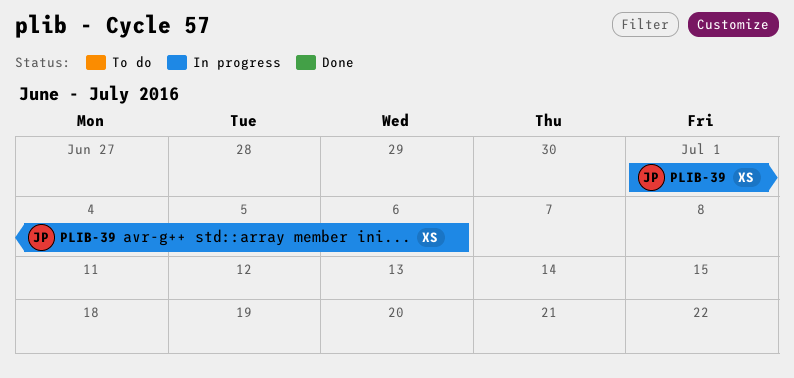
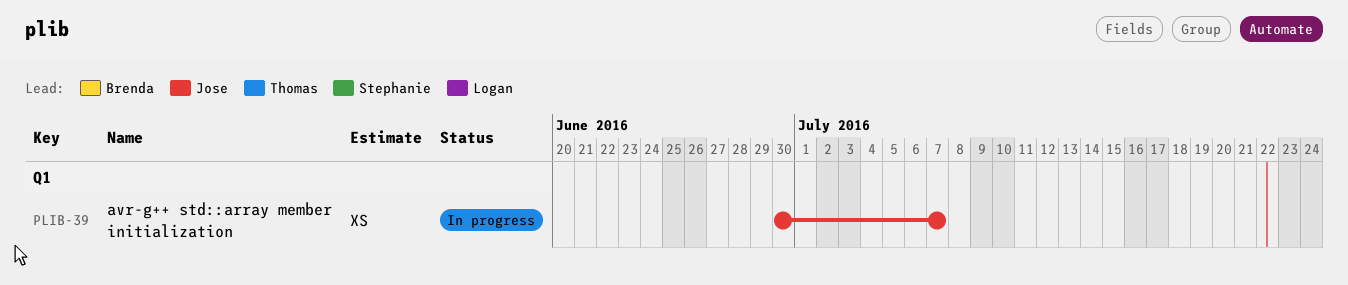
PLIB-39, start: Jul 1 -> Jun 30
PLIB-39, due: Jul 6 -> Jul 7

